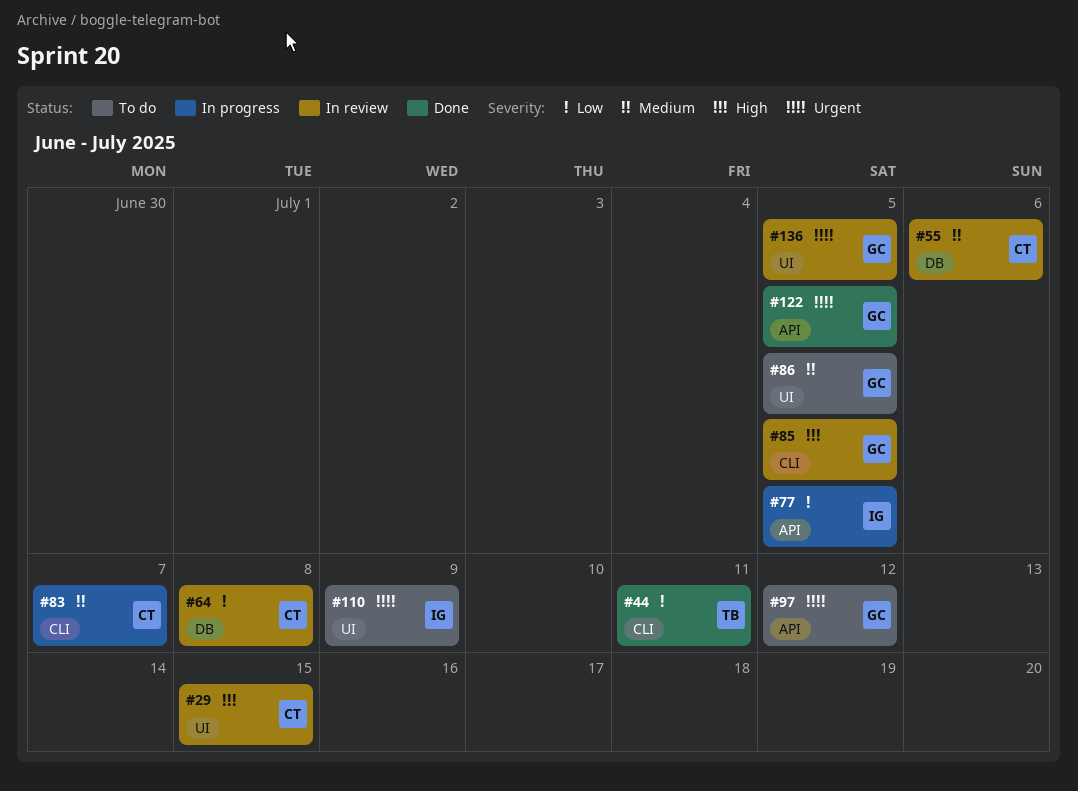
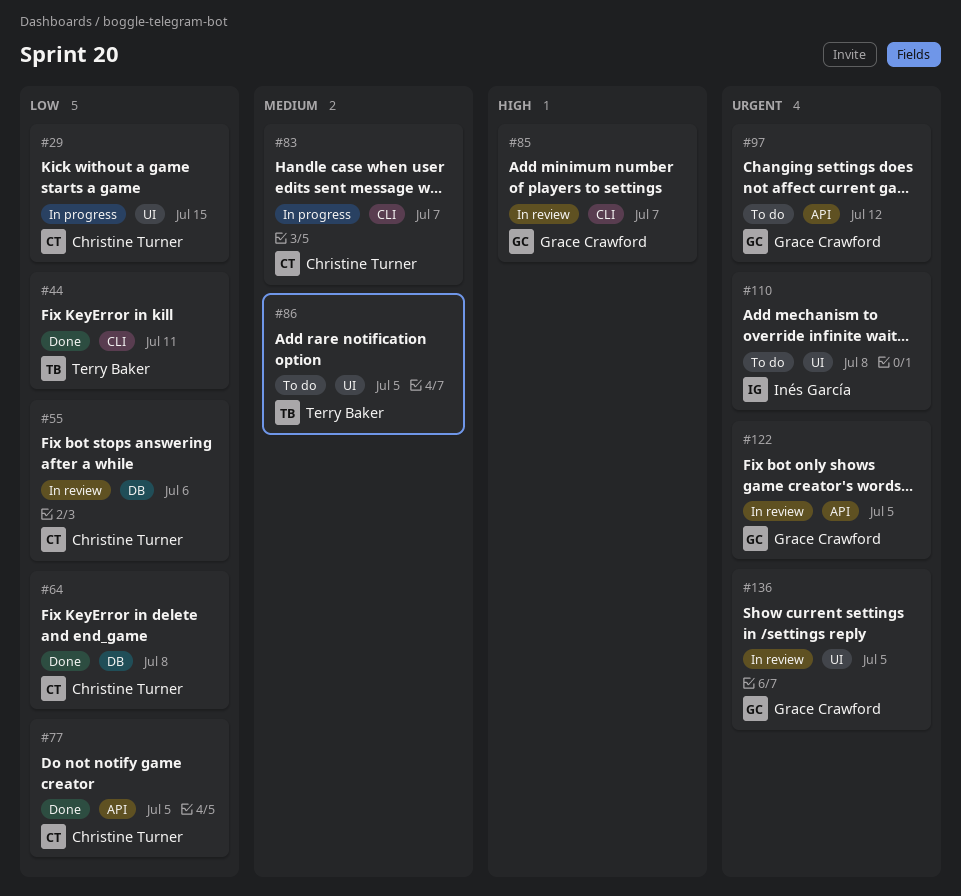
#29, status: In review -> In progress
#29, priority: High -> Low
#55, priority: Medium -> Low
#64, status: In review -> Done
#77, status: In progress -> Done
#77, owner: Inés García -> Christine Turner
#85, due: Jul 5 -> Jul 7
#86, owner: Grace Crawford -> Terry Baker
#110, due: Jul 9 -> Jul 8
#122, status: Done -> In review

